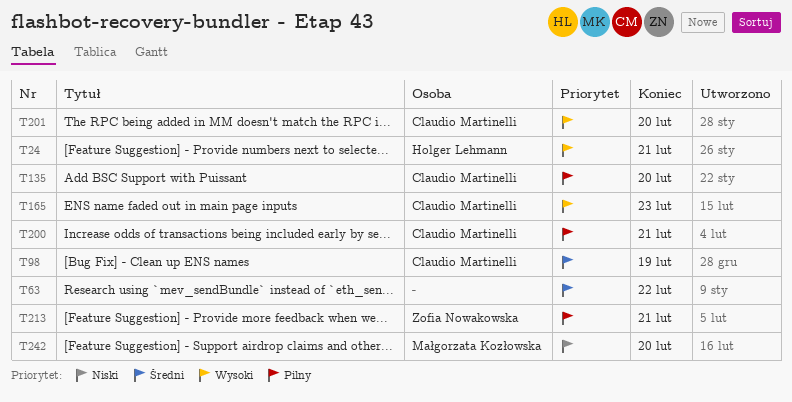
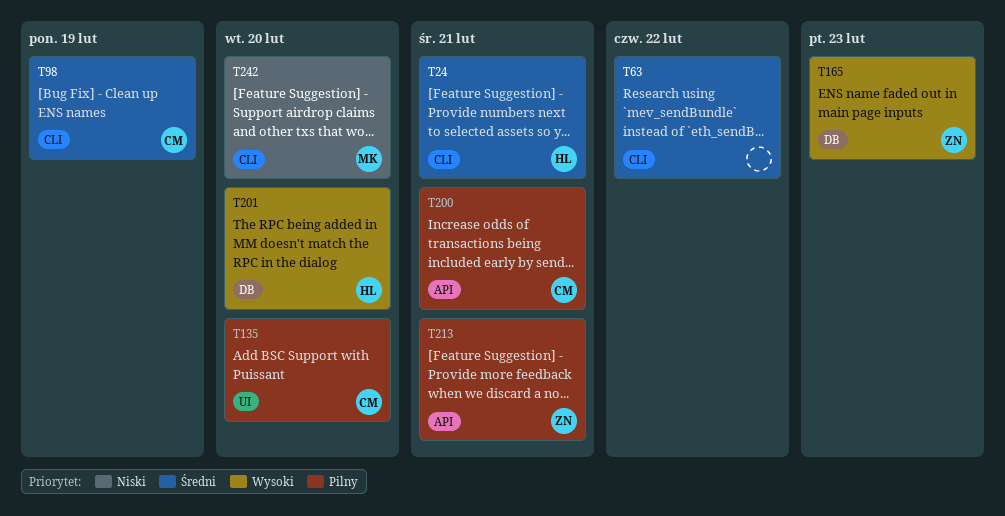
T24, priority: Wysoki -> Średni
T165, owner: Claudio Martinelli -> Zofia Nowakowska
T201, owner: Claudio Martinelli -> Holger Lehmann

